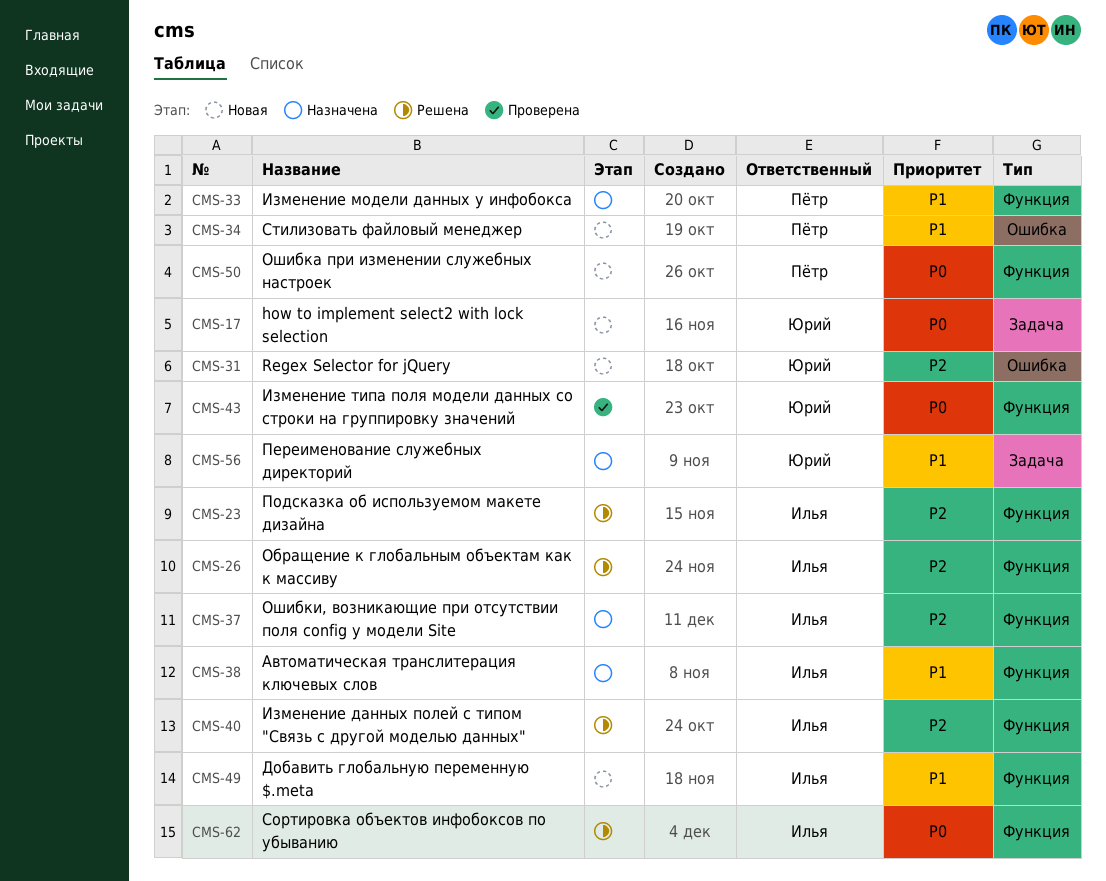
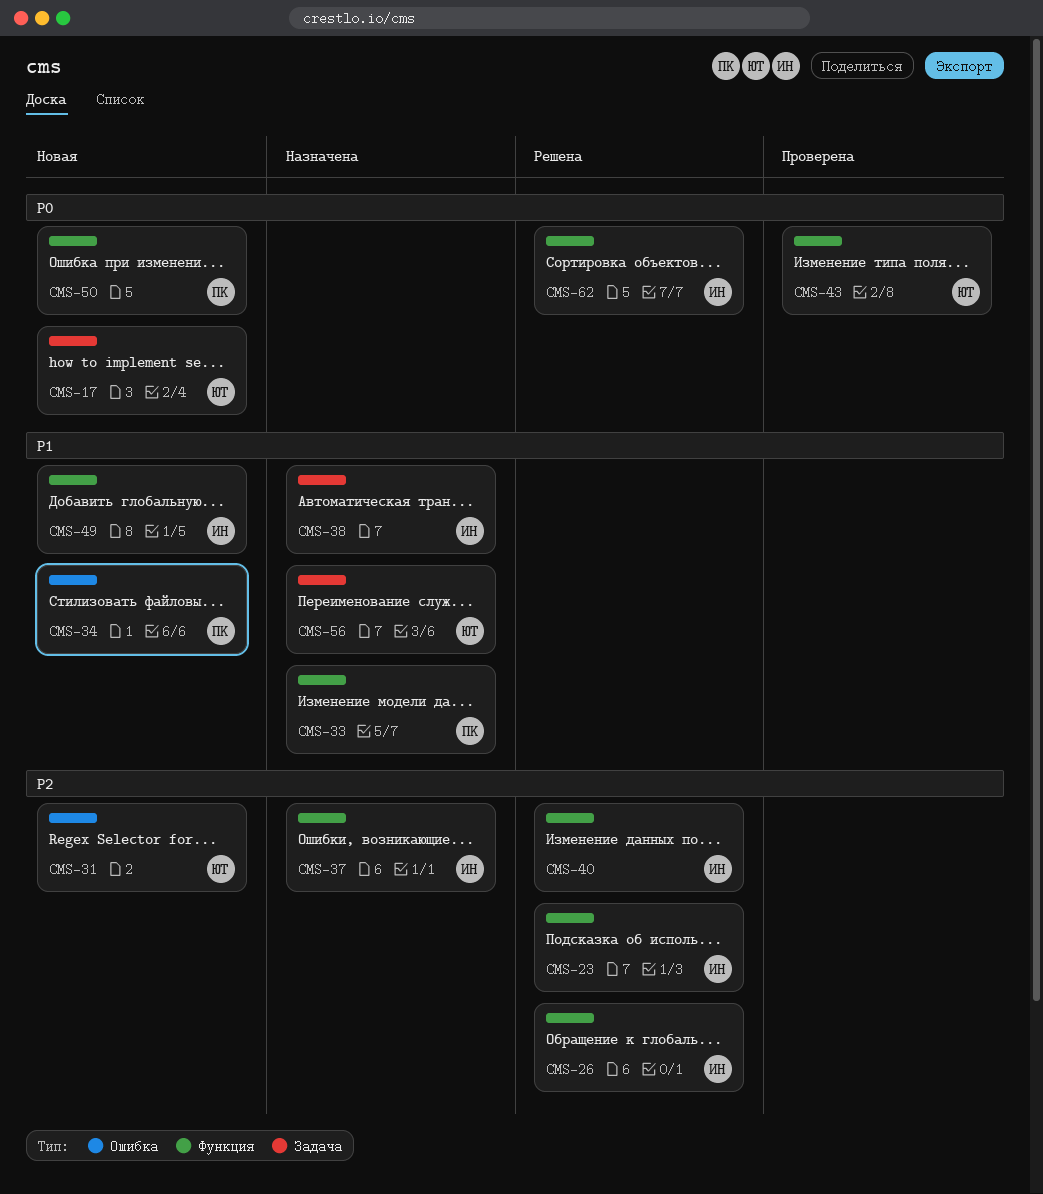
CMS-38, label: Функция -> Задача

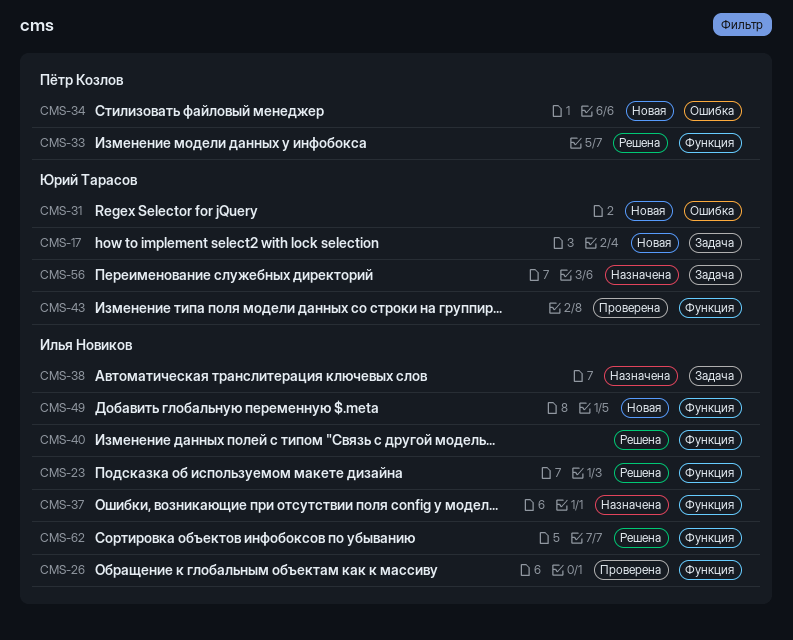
CMS-26, status: Решена -> Проверена
CMS-33, status: Назначена -> Решена
CMS-50: present -> none

